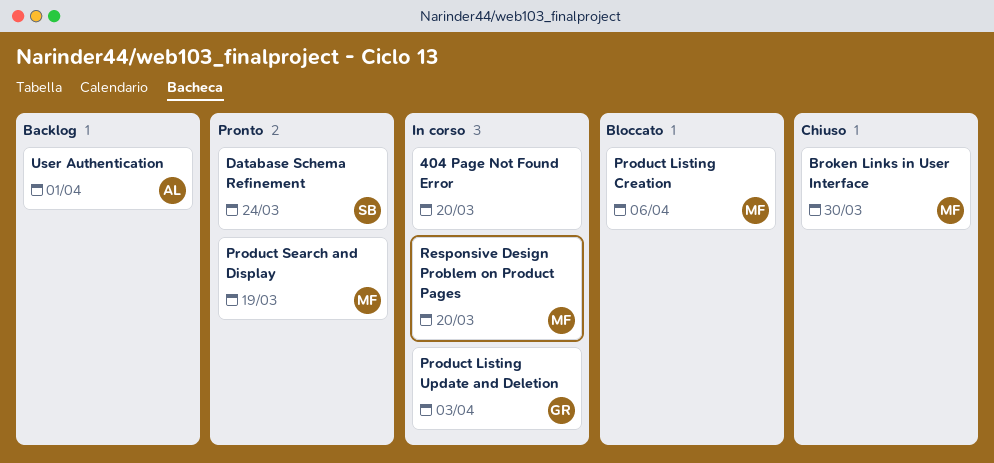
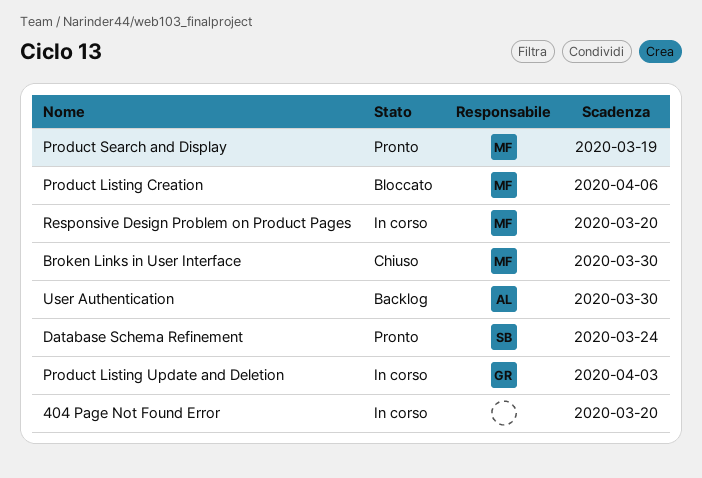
User Authentication, due: Apr 1 -> Mar 30

